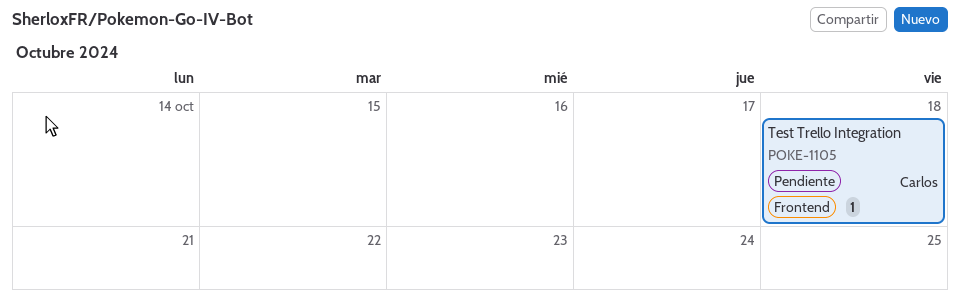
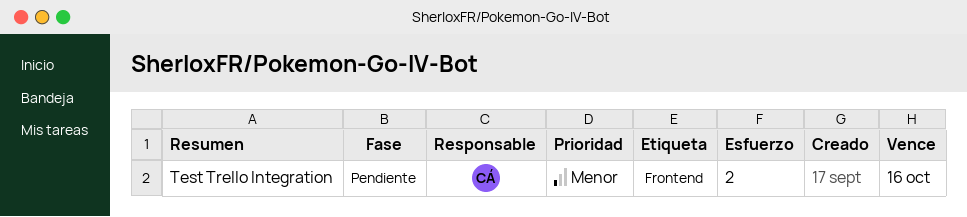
Test Trello Integration, estimate: 1 -> 2
Test Trello Integration, due: Oct 18 -> Oct 16

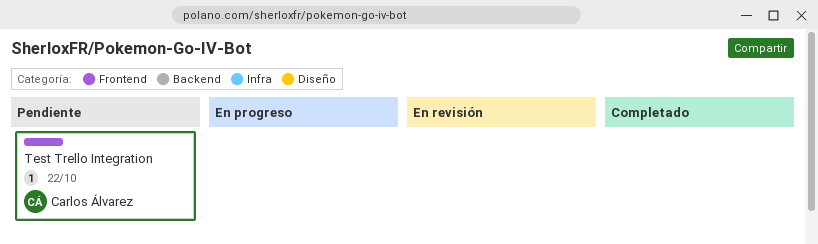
Test Trello Integration, estimate: 2 -> 1
Test Trello Integration, due: Oct 16 -> Oct 22

